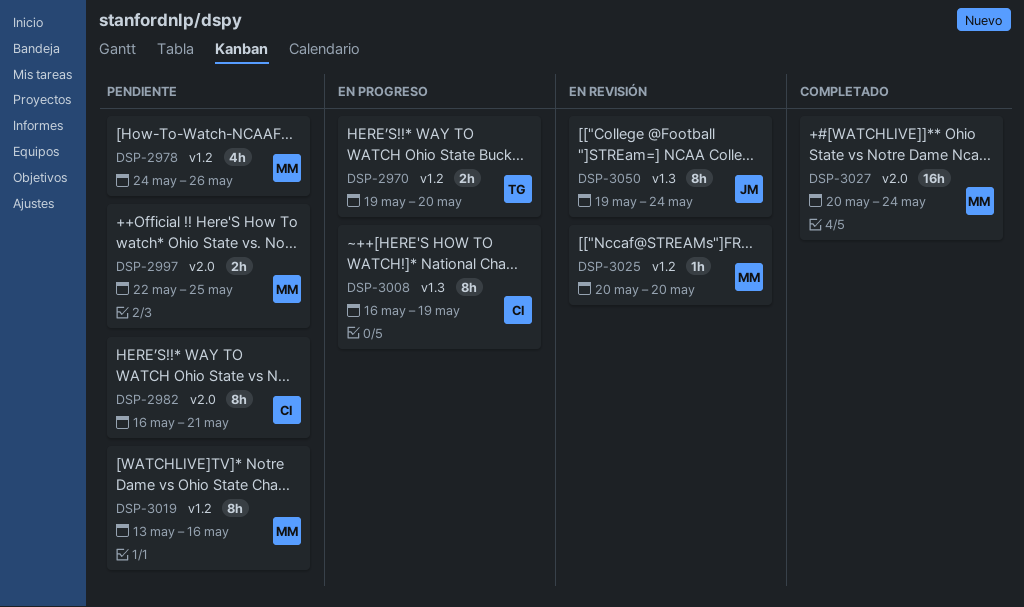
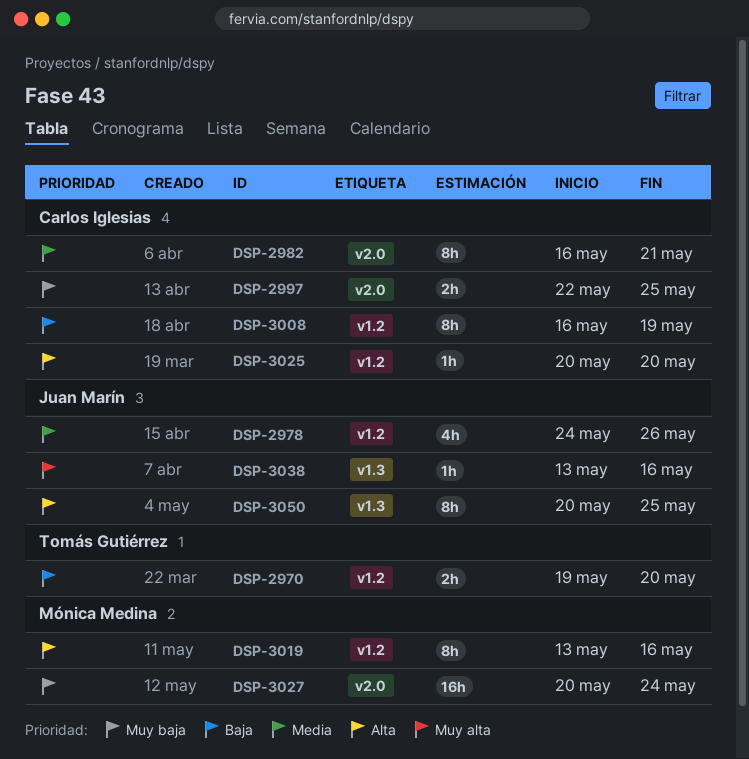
DSP-2978, owner: Mónica Medina -> Juan Marín
DSP-2997, owner: Mónica Medina -> Carlos Iglesias
DSP-3008, label: v1.3 -> v1.2
DSP-3025, owner: Mónica Medina -> Carlos Iglesias
DSP-3038: none -> present
DSP-3050, start: May 19 -> May 20
DSP-3050, due: May 24 -> May 25

